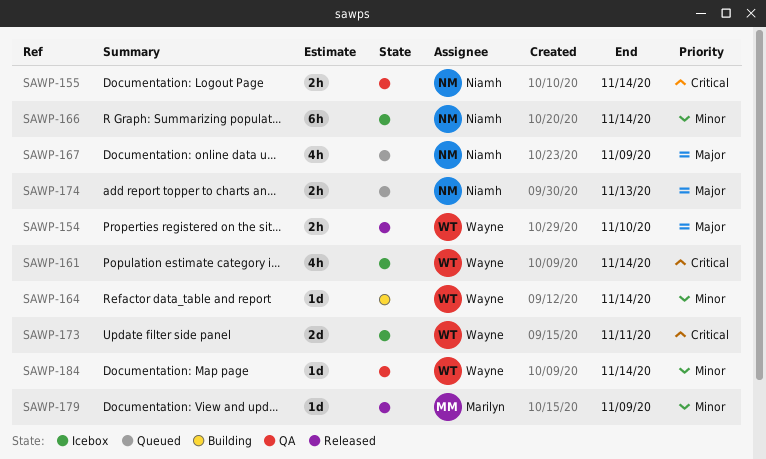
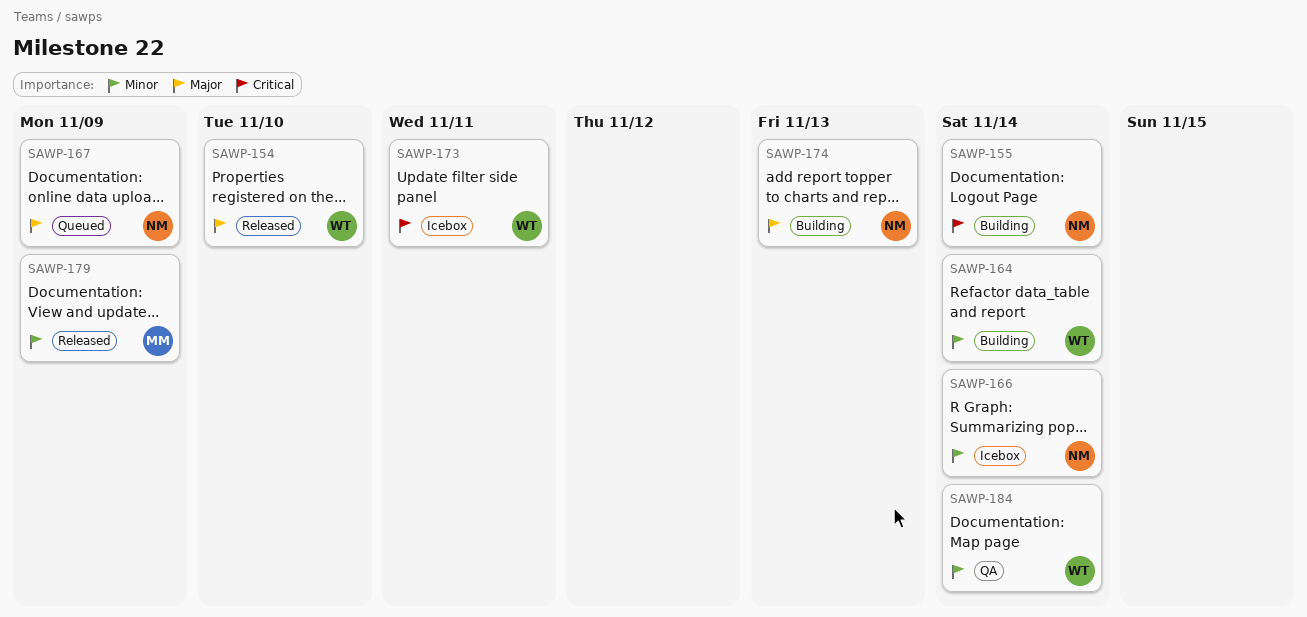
SAWP-155, status: QA -> Building
SAWP-161: present -> none
SAWP-174, status: Queued -> Building

